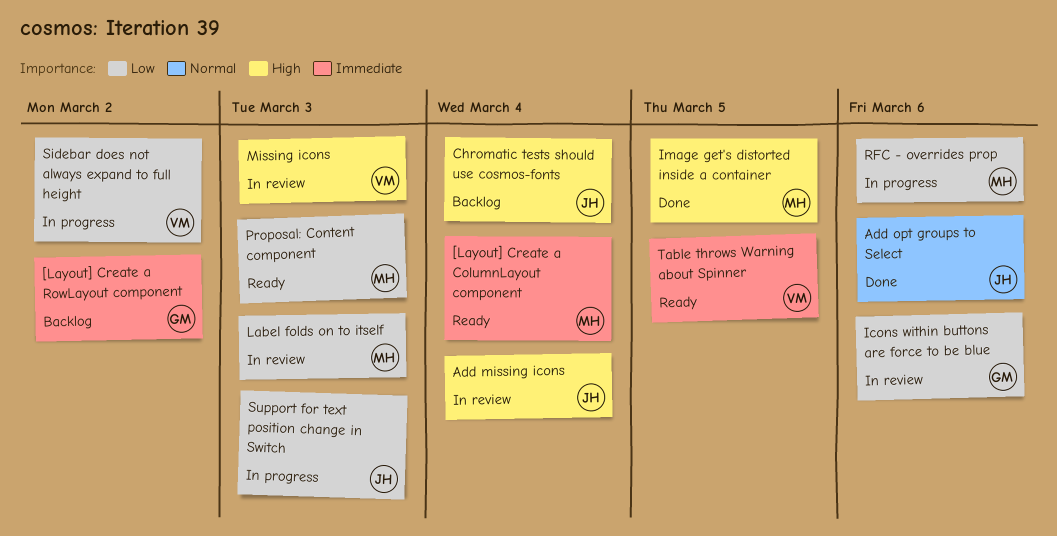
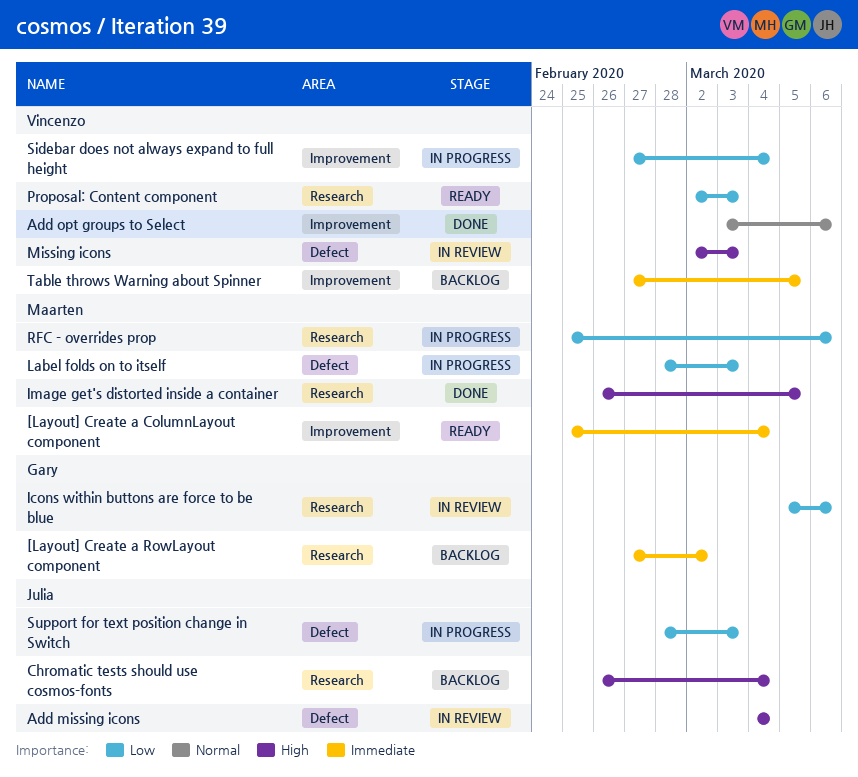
Add opt groups to Select, owner: Julia -> Vincenzo
Label folds on to itself, status: In review -> In progress
Proposal: Content component, owner: Maarten -> Vincenzo
Sidebar does not always expand to full height, due: Mar 2 -> Mar 4
Table throws Warning about Spinner, status: Ready -> Backlog

